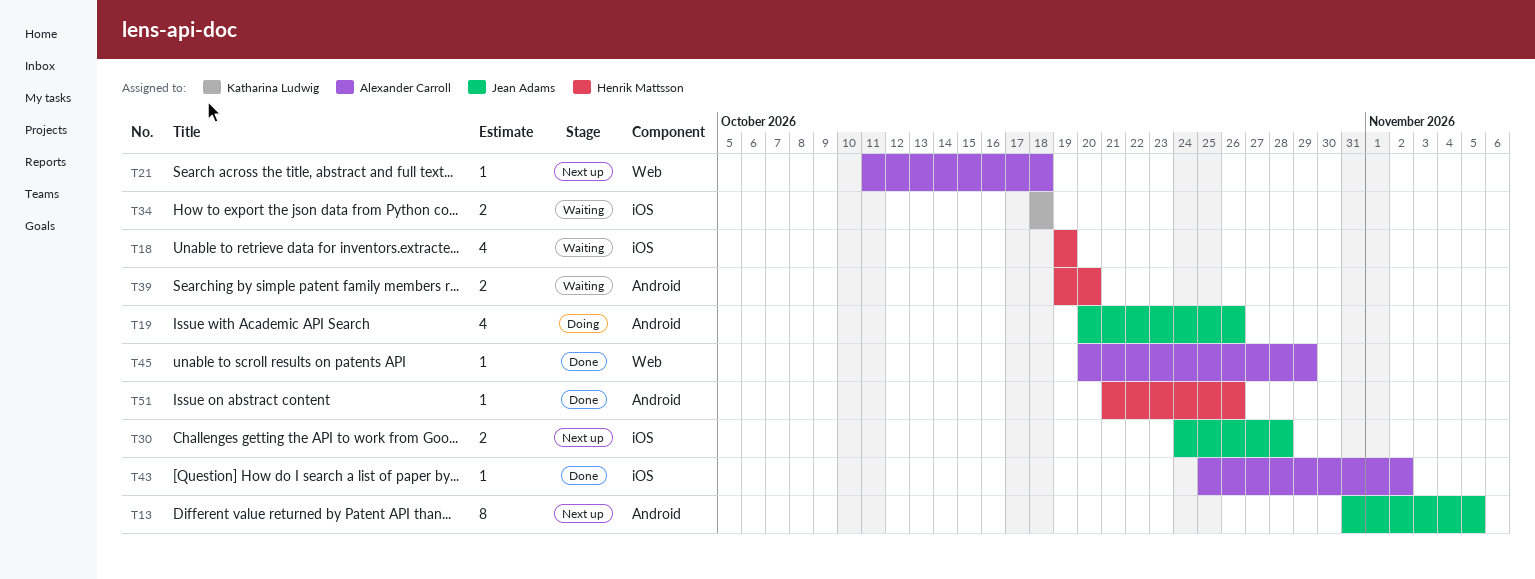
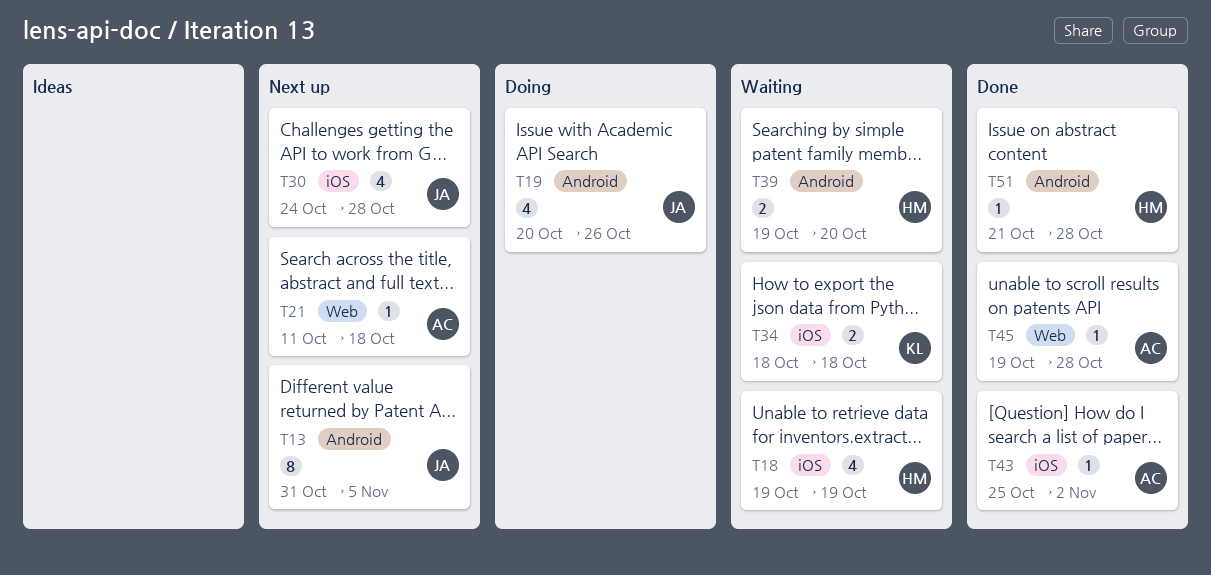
T30, estimate: 2 -> 4
T45, start: Oct 20 -> Oct 19
T45, due: Oct 29 -> Oct 28
T51, due: Oct 26 -> Oct 28

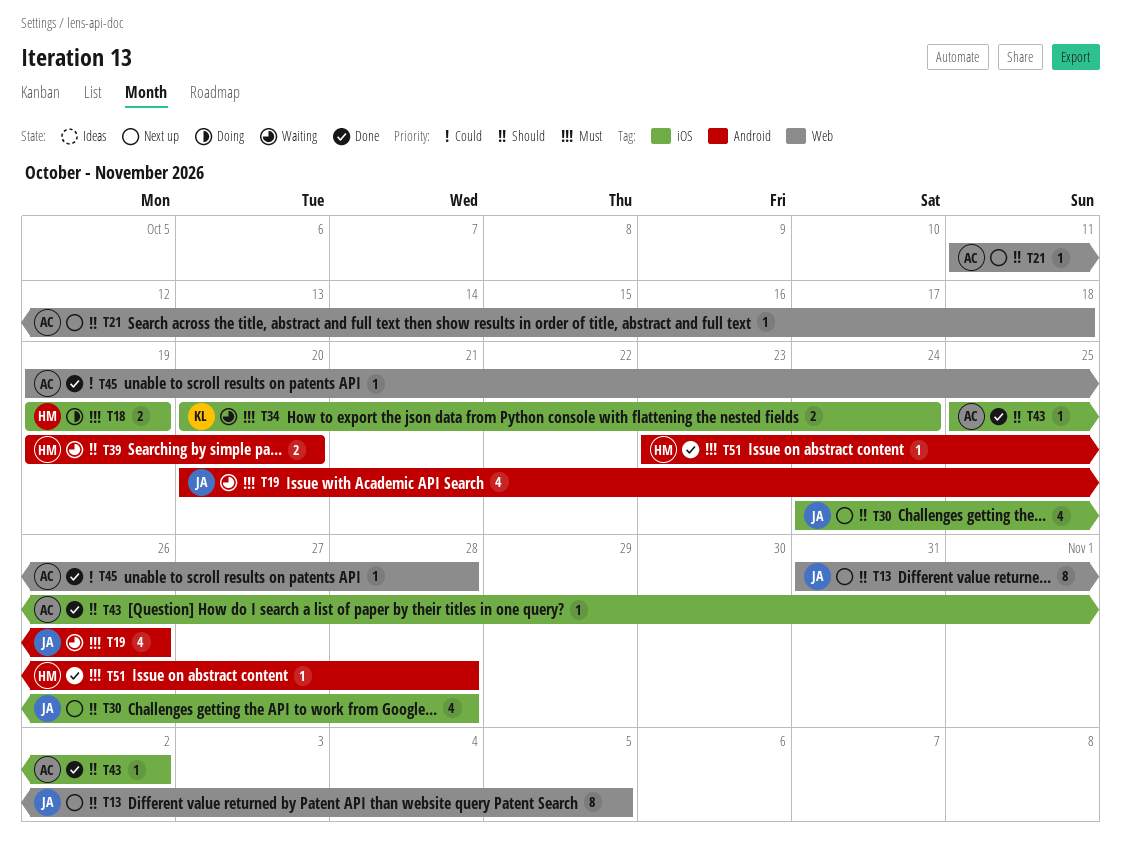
T13, label: Android -> Web
T18, status: Waiting -> Doing
T18, estimate: 4 -> 2
T19, status: Doing -> Waiting
T34, start: Oct 18 -> Oct 20
T34, due: Oct 18 -> Oct 24
T51, start: Oct 21 -> Oct 23

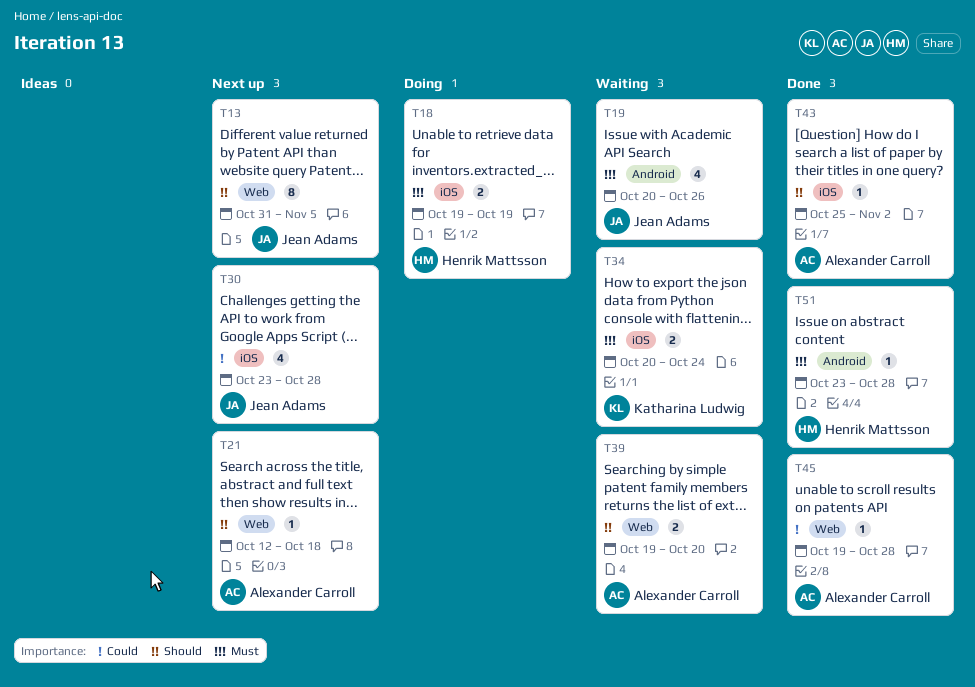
T21, start: Oct 11 -> Oct 12
T30, priority: Should -> Could
T30, start: Oct 24 -> Oct 23
T39, owner: Henrik Mattsson -> Alexander Carroll
T39, label: Android -> Web

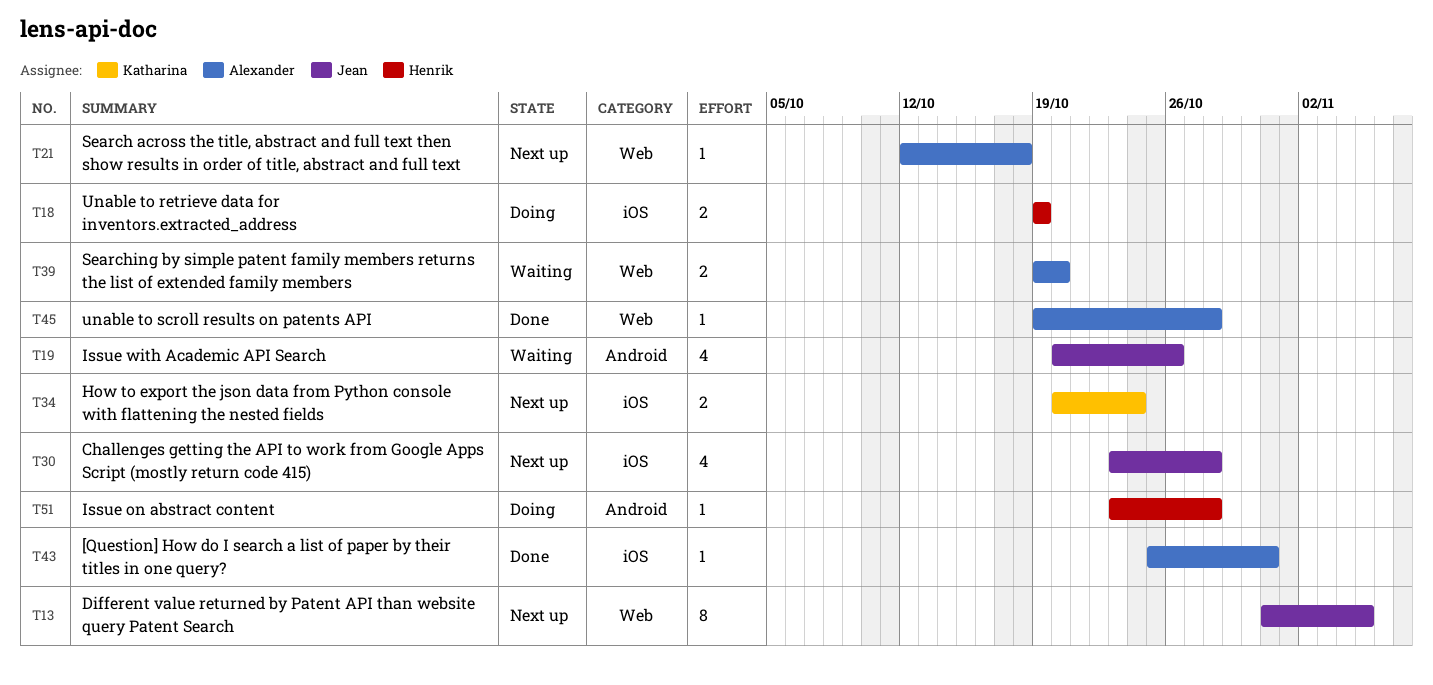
T34, status: Waiting -> Next up
T43, due: Nov 2 -> Oct 31
T51, status: Done -> Doing

